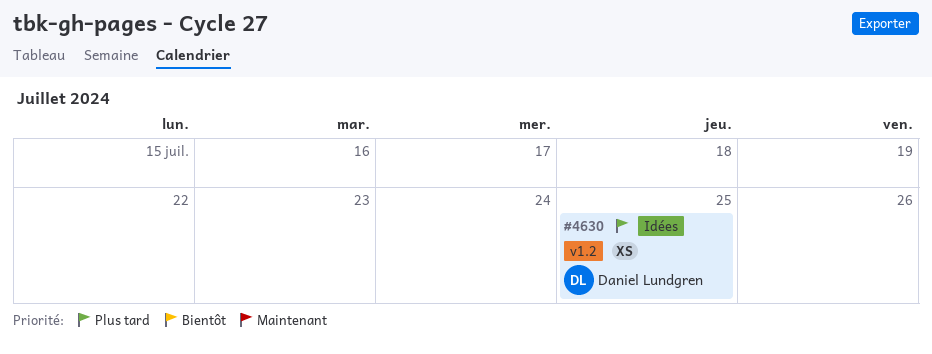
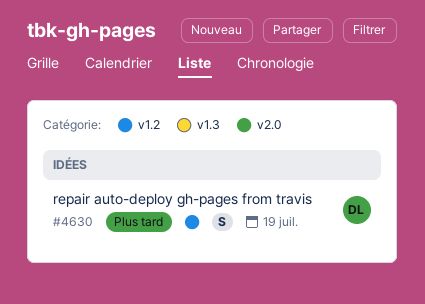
#4630, estimate: XS -> S
#4630, due: Jul 25 -> Jul 19

